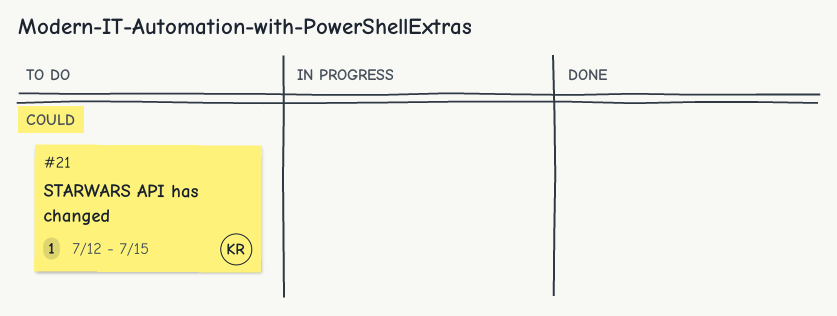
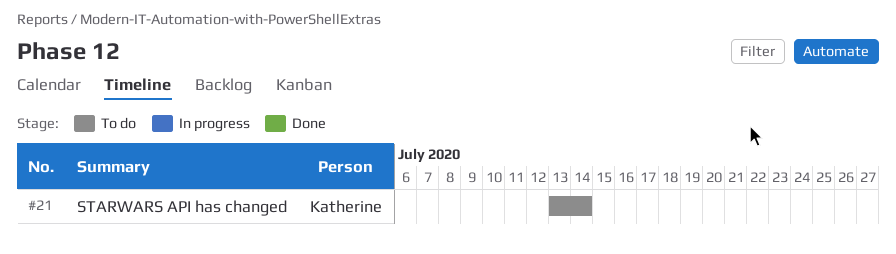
#21, start: Jul 12 -> Jul 13
#21, due: Jul 15 -> Jul 14

